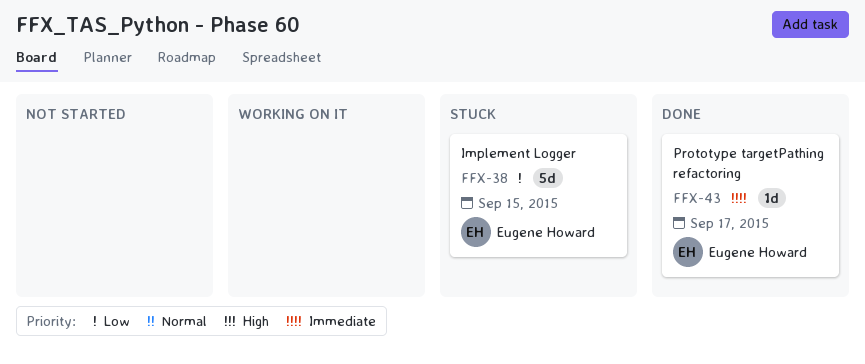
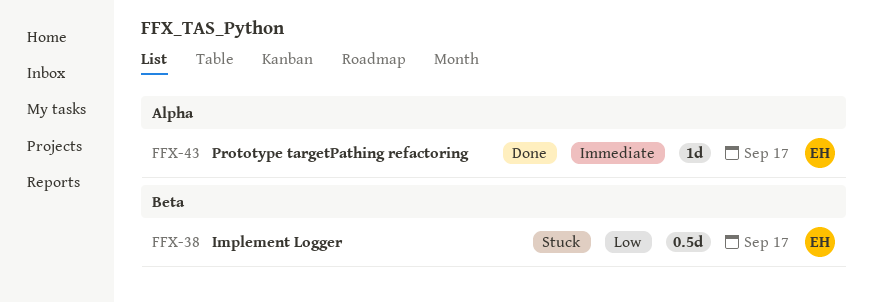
FFX-38, estimate: 5d -> 0.5d
FFX-38, due: Sep 15 -> Sep 17

